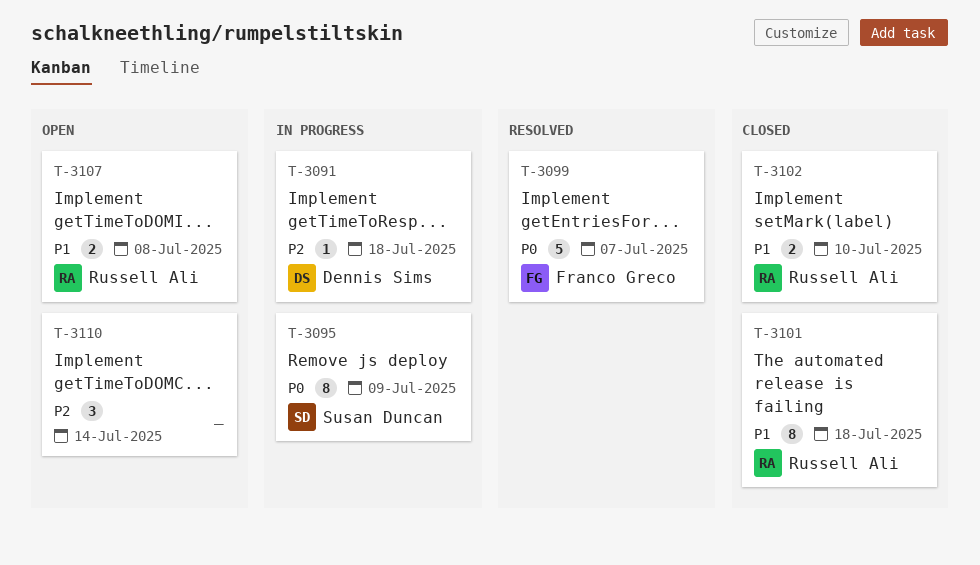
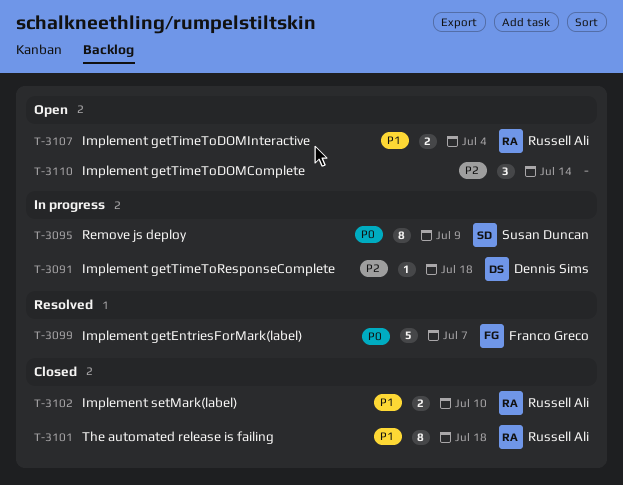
T-3107, due: Jul 8 -> Jul 4

